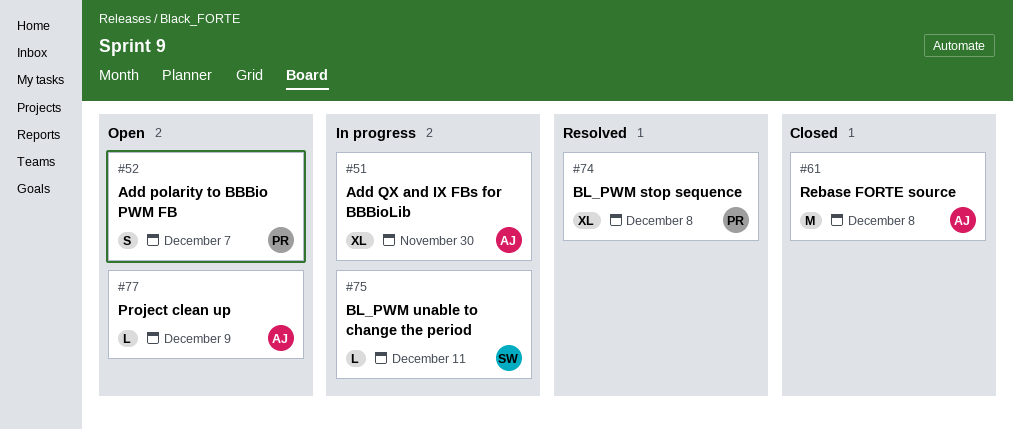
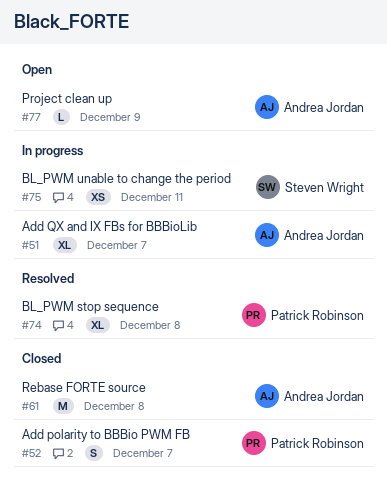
#51, due: Nov 30 -> Dec 7
#52, status: Open -> Closed
#75, estimate: L -> XS

